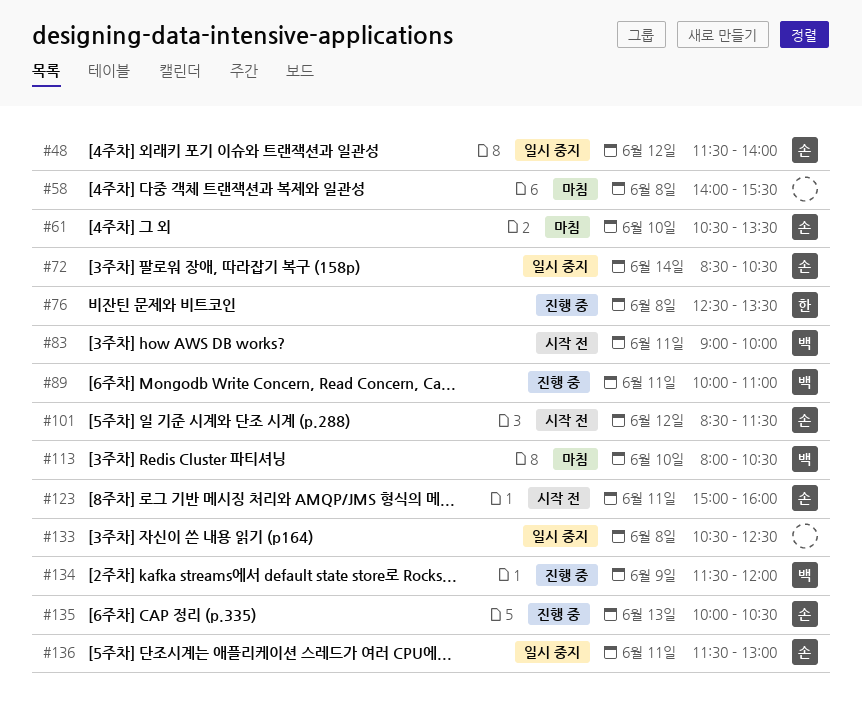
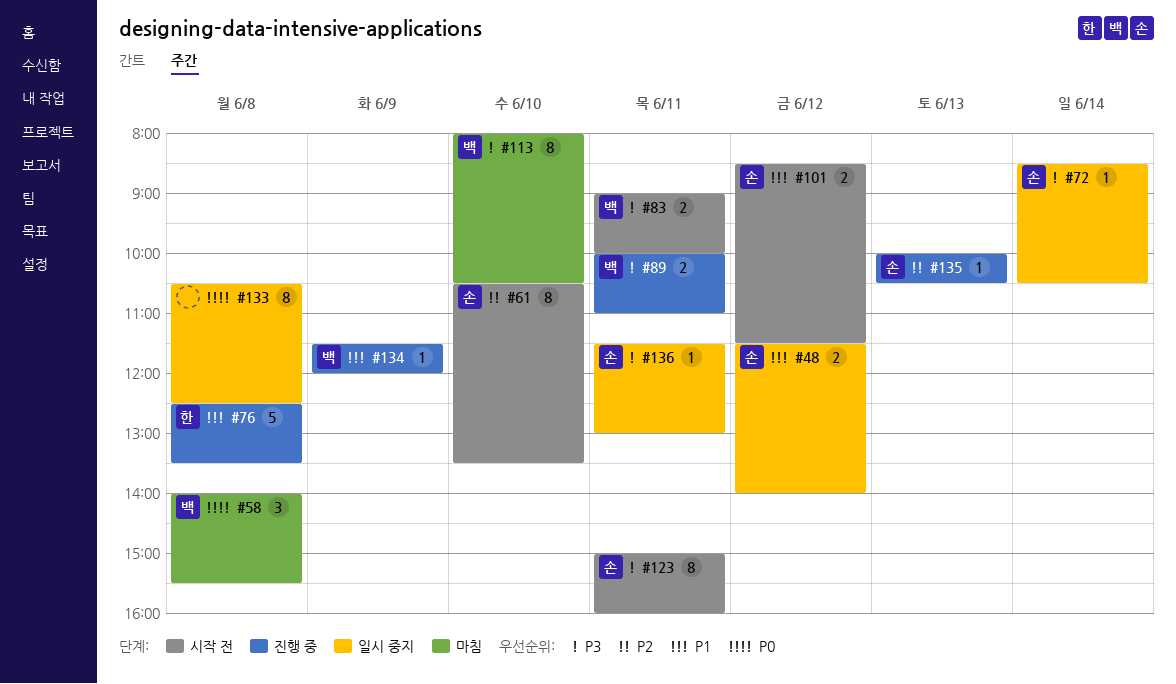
#58, owner: none -> 백
#61, status: 마침 -> 시작 전

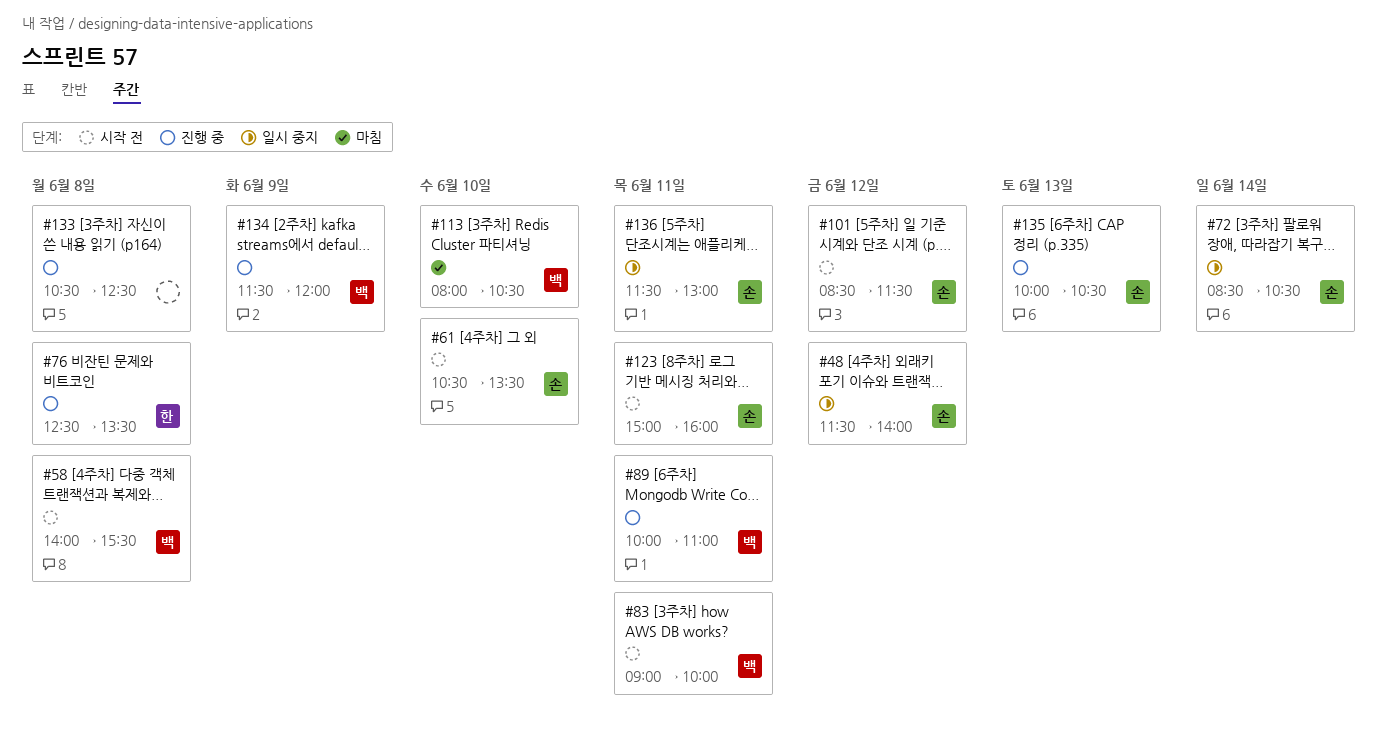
#58, status: 마침 -> 시작 전
#133, status: 일시 중지 -> 진행 중

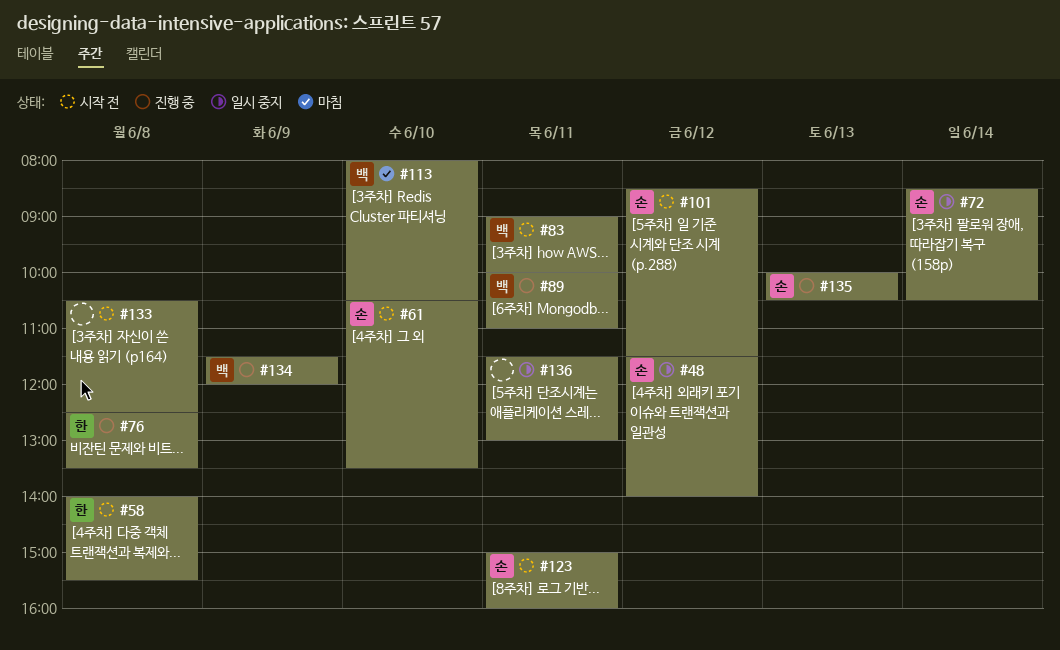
#58, owner: 백 -> 한
#133, status: 진행 중 -> 시작 전
#136, owner: 손 -> none

